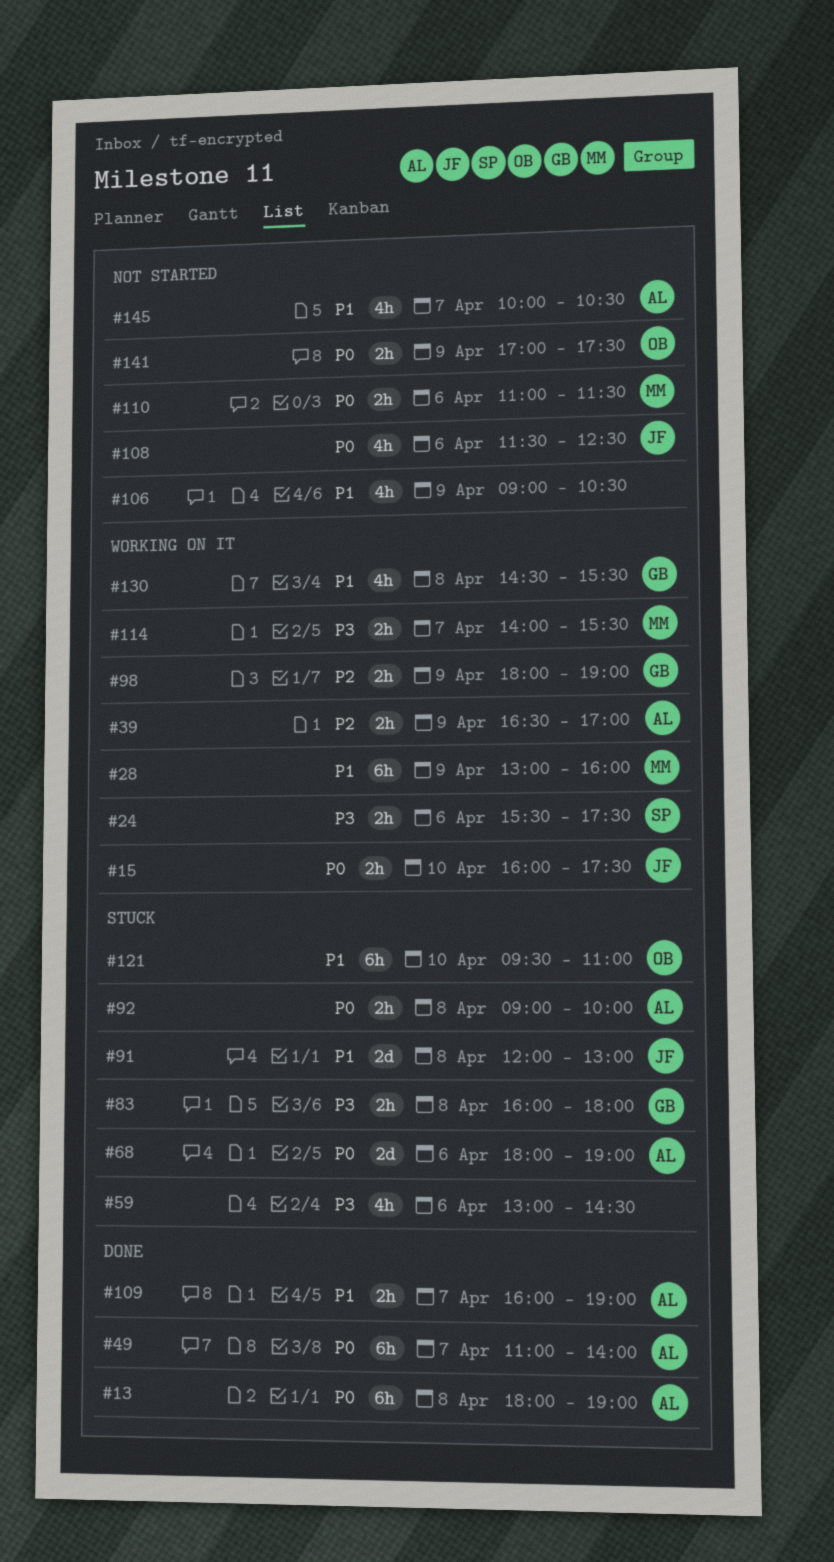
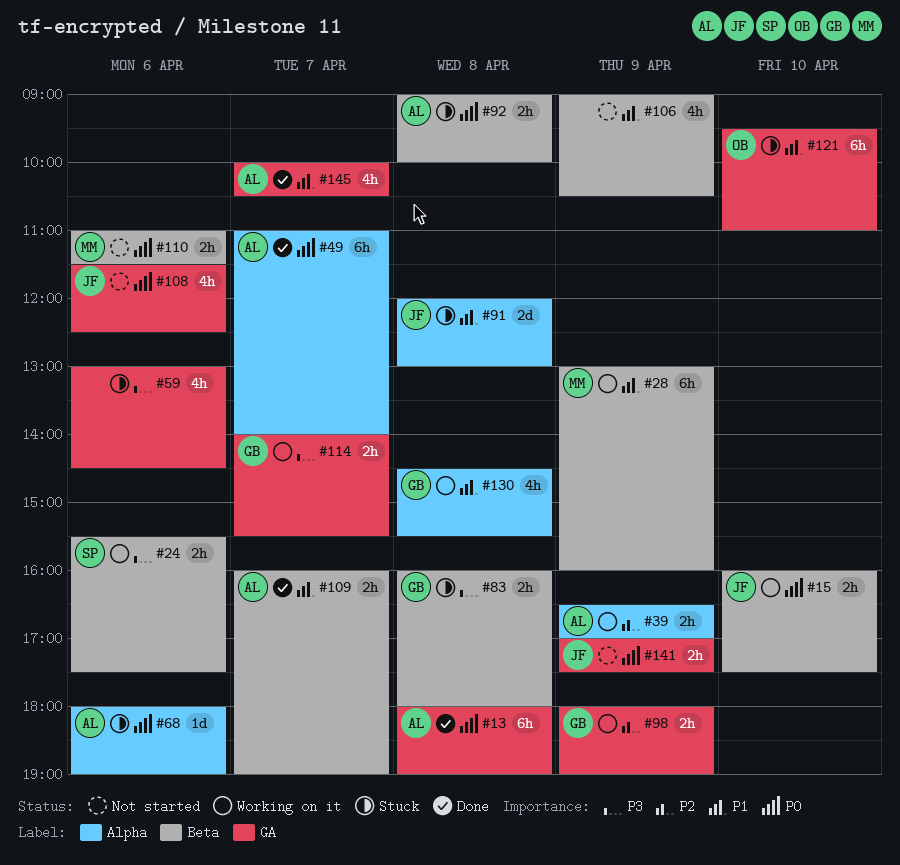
#68, estimate: 2d -> 1d
#114, owner: MM -> GB
#141, owner: OB -> JF
#145, status: Not started -> Done

